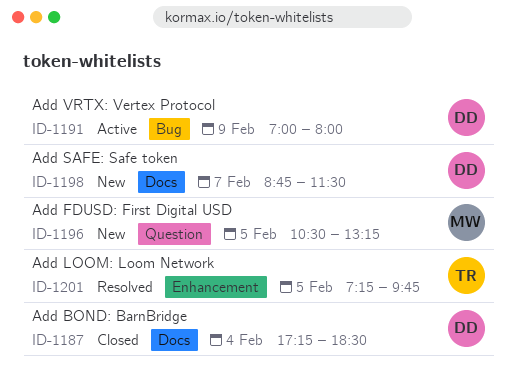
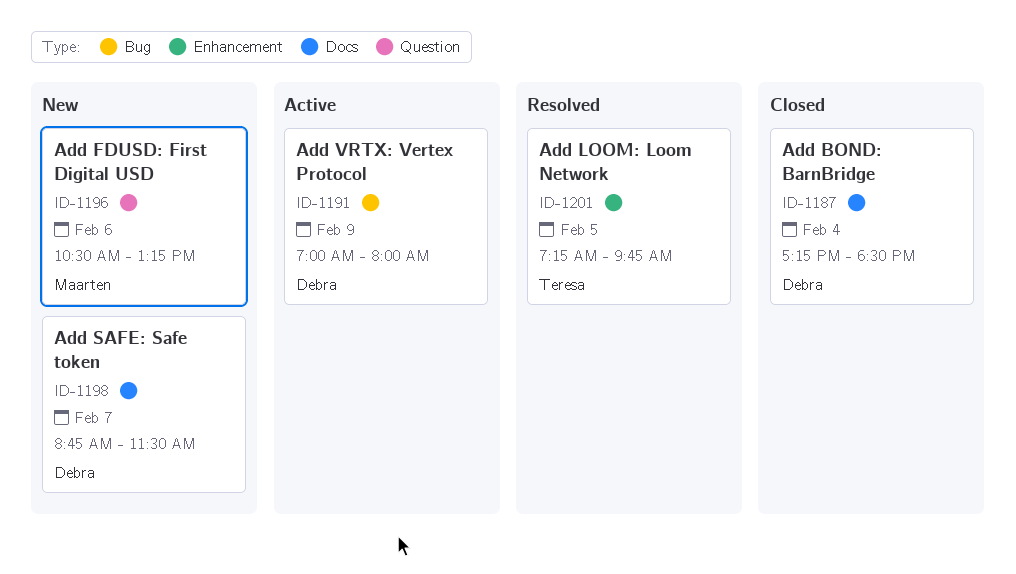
ID-1196, day: Feb 5 -> Feb 6

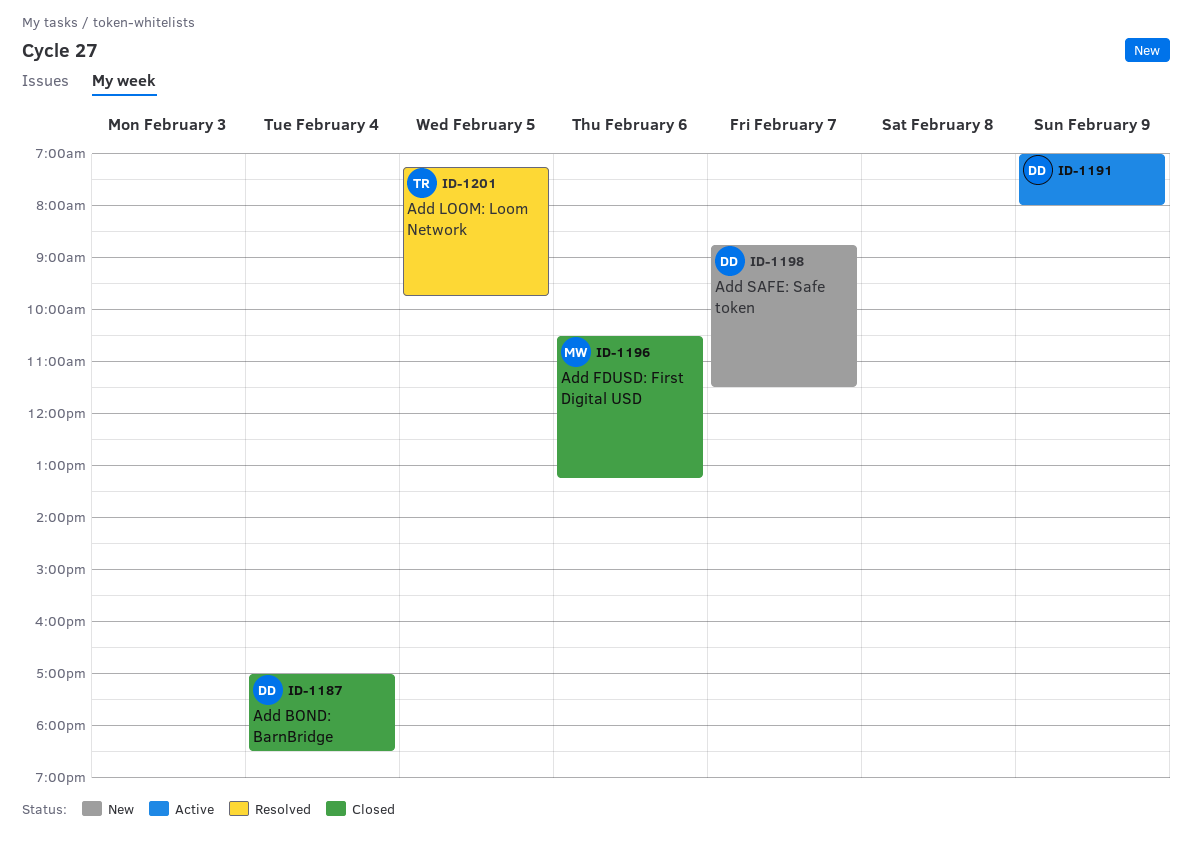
ID-1187, begins: 17:15 -> 17:00
ID-1196, status: New -> Closed

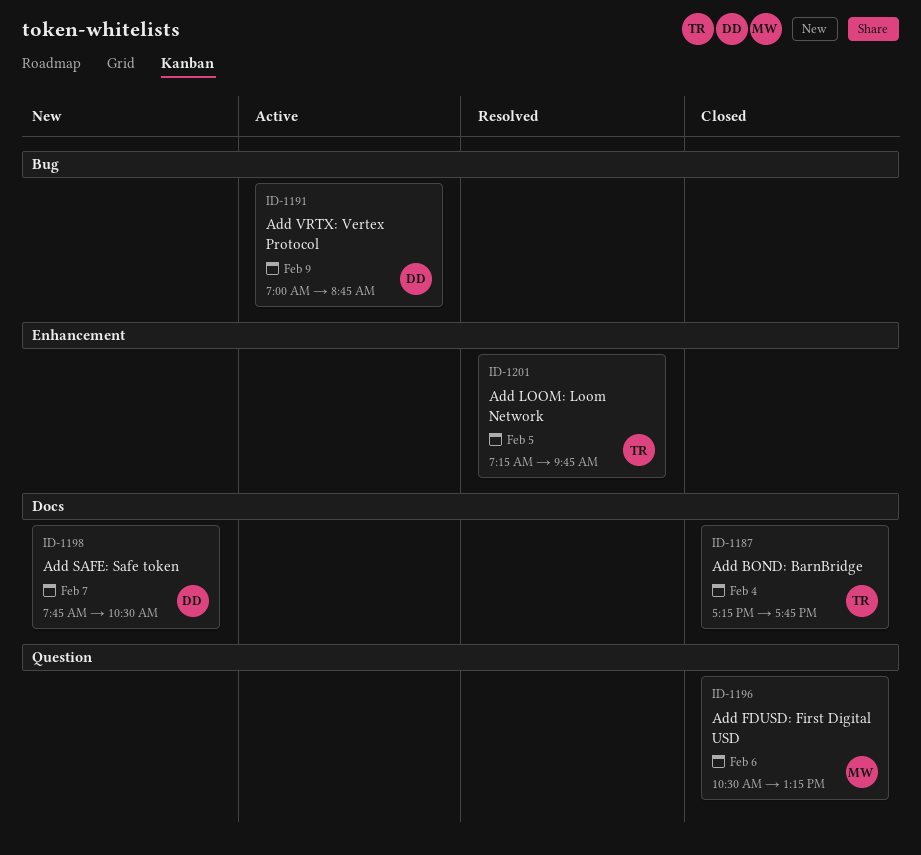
ID-1187, owner: DD -> TR
ID-1187, begins: 17:00 -> 17:15
ID-1187, ends: 18:30 -> 17:45
ID-1191, ends: 08:00 -> 08:45
ID-1198, begins: 08:45 -> 07:45
ID-1198, ends: 11:30 -> 10:30

